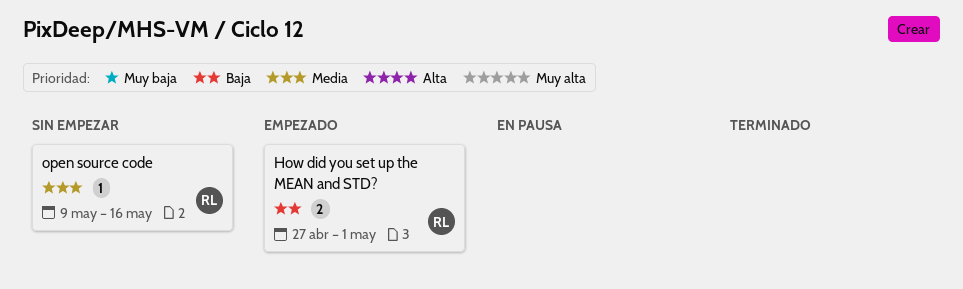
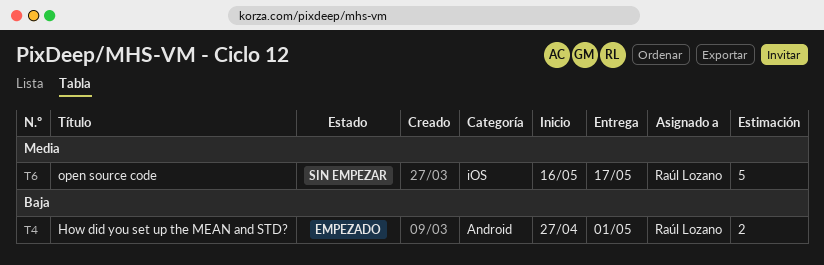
open source code, estimate: 1 -> 5
open source code, start: May 9 -> May 16
open source code, due: May 16 -> May 17

